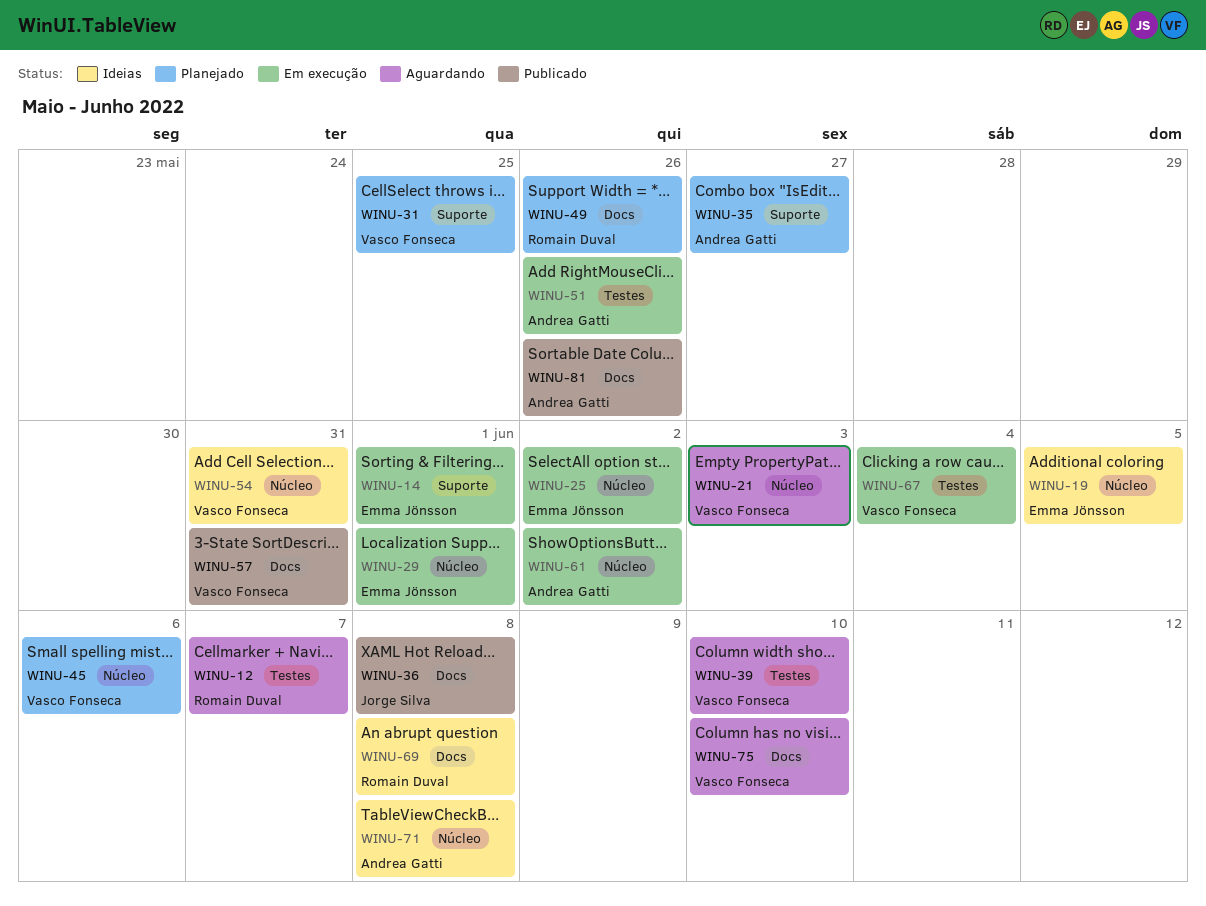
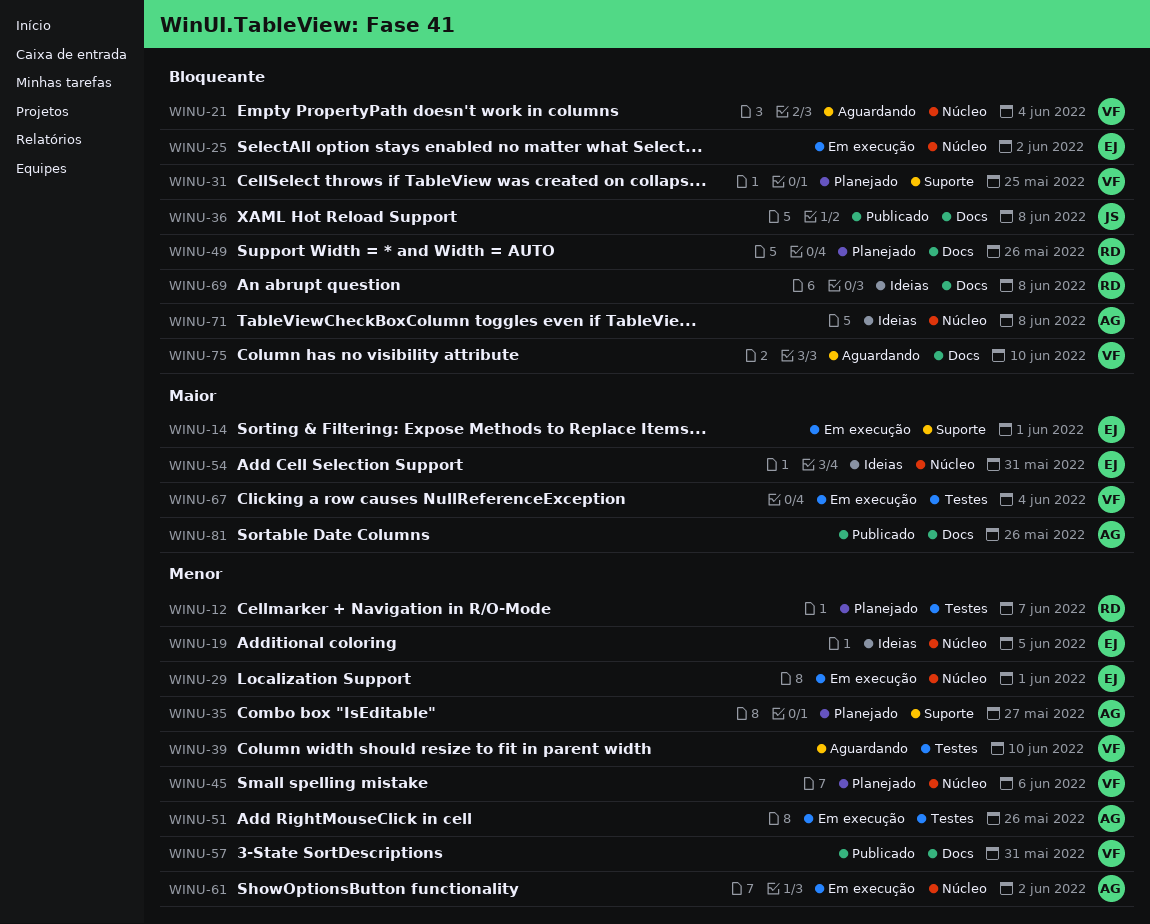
WINU-12, status: Aguardando -> Planejado
WINU-21, due: Jun 3 -> Jun 4
WINU-54, owner: Vasco Fonseca -> Emma Jönsson

